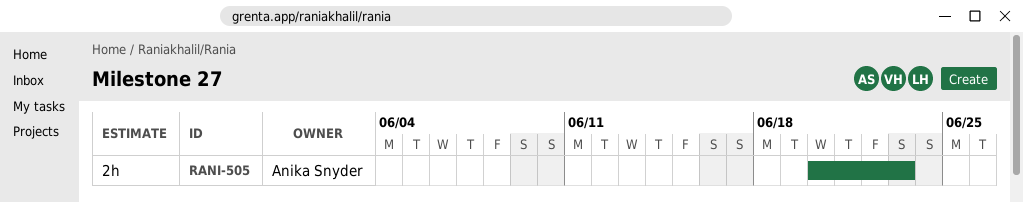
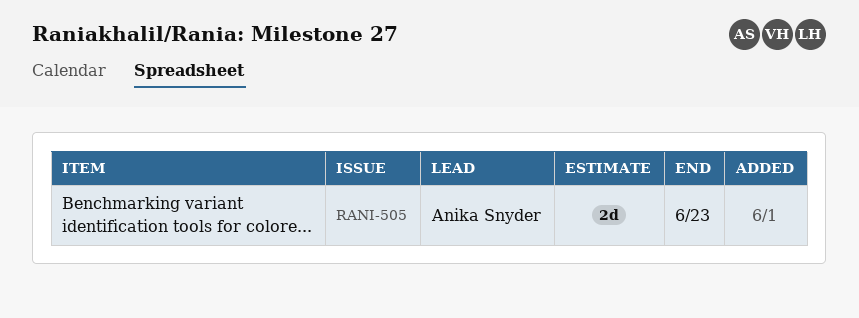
RANI-505, estimate: 2h -> 2d

